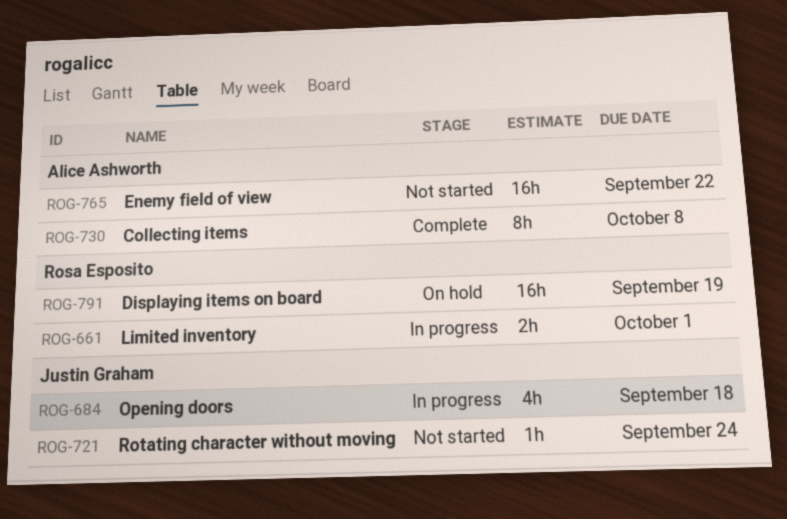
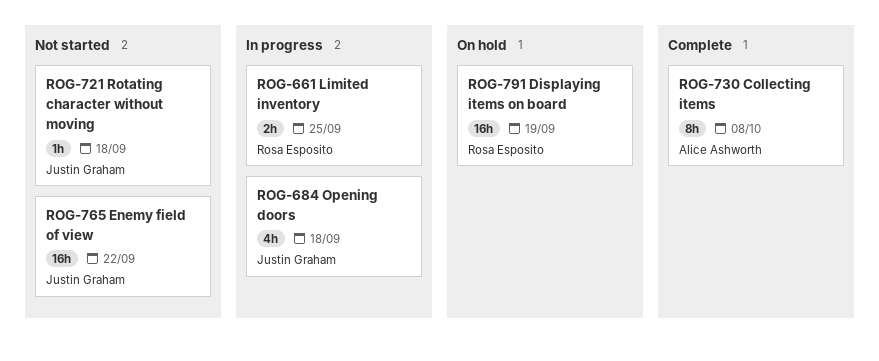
ROG-661, due: Oct 1 -> Sep 25
ROG-721, due: Sep 24 -> Sep 18
ROG-765, owner: Alice Ashworth -> Justin Graham

